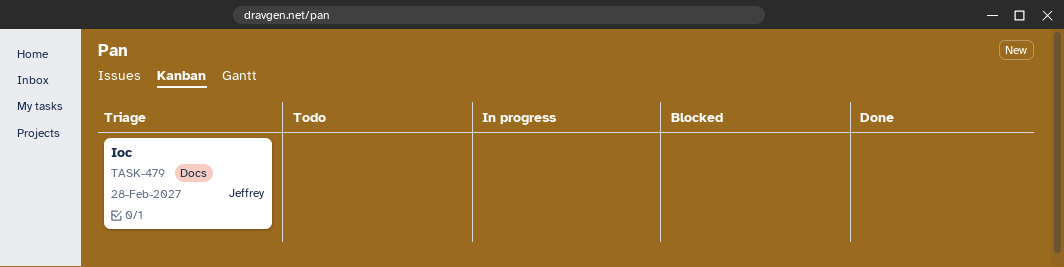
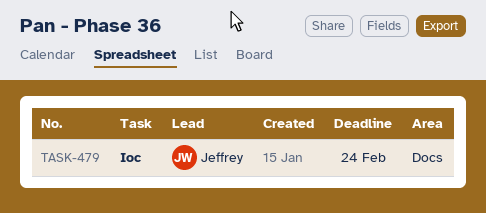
TASK-479, due: Feb 28 -> Feb 24

